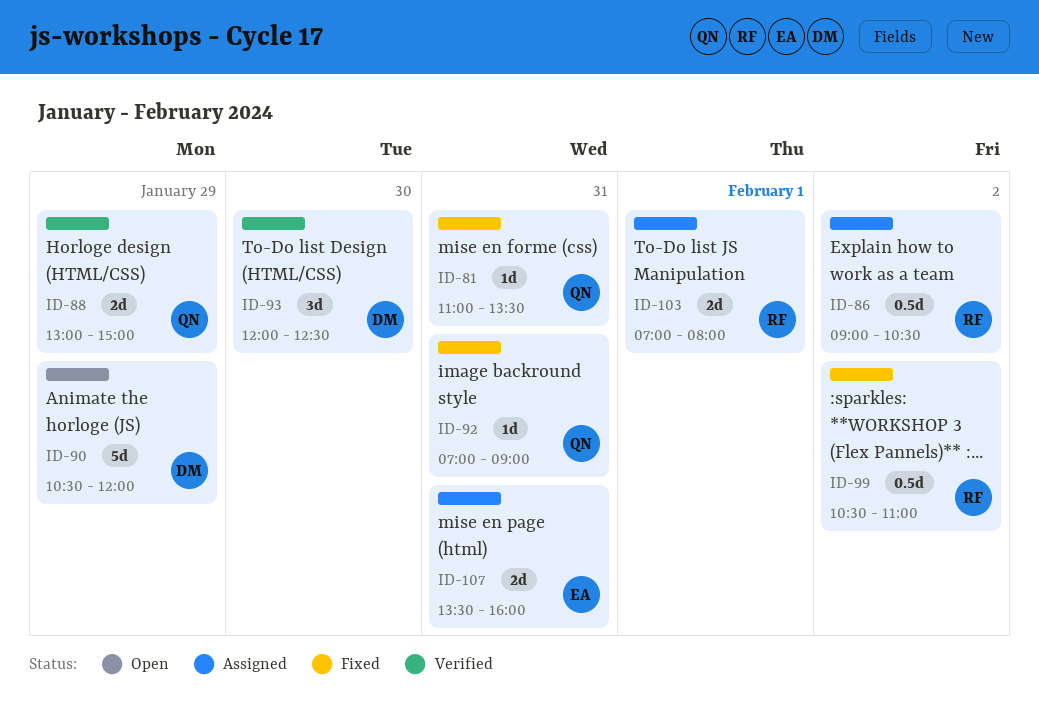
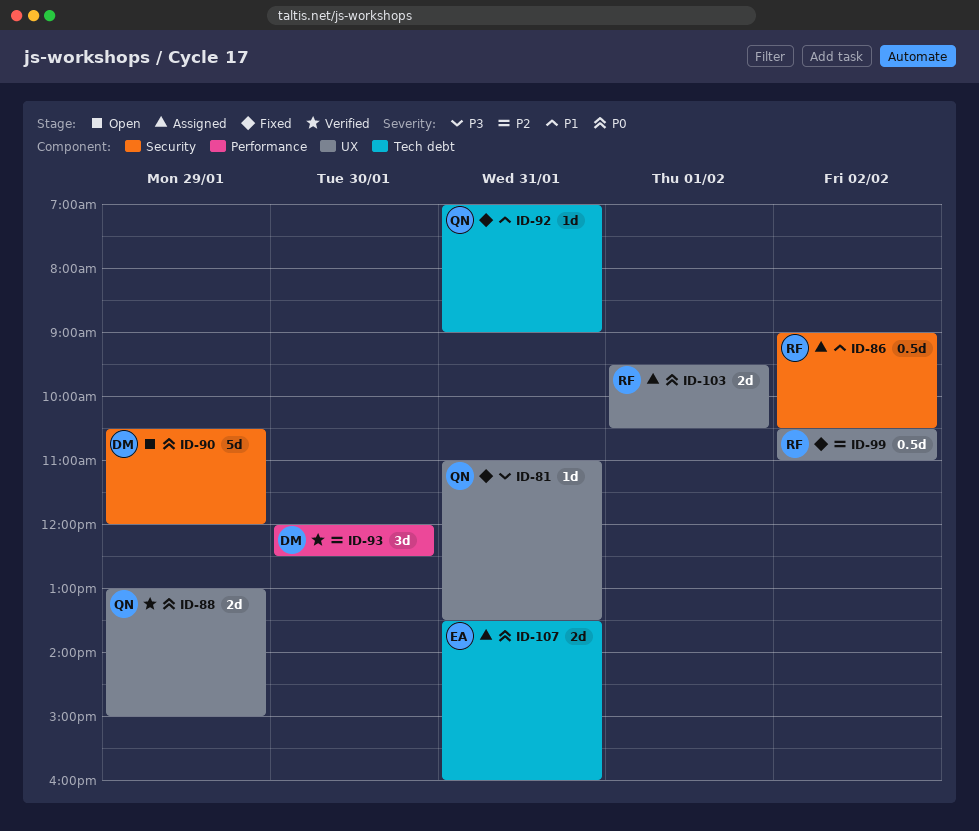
ID-103, begins: 07:00 -> 09:30
ID-103, ends: 08:00 -> 10:30

